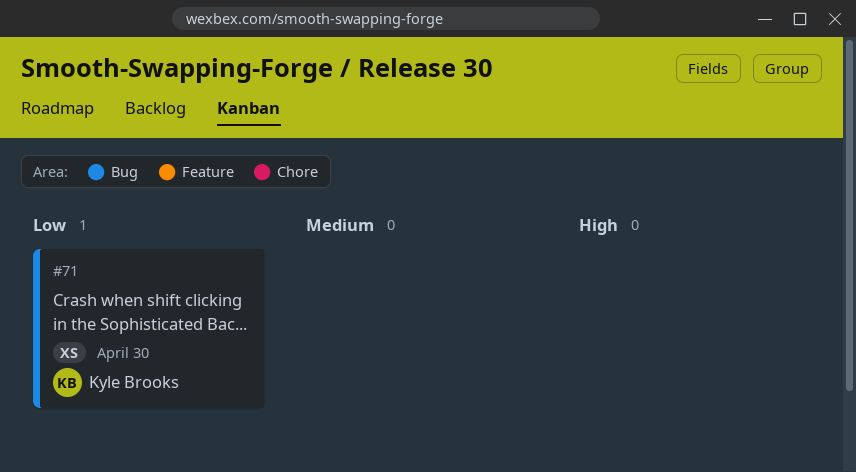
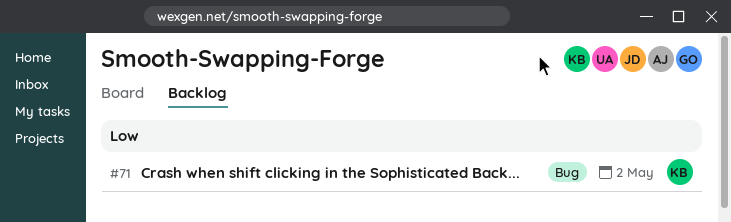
#71, due: Apr 30 -> May 2

